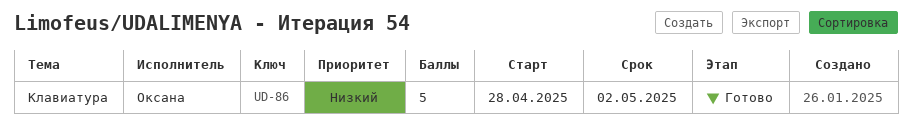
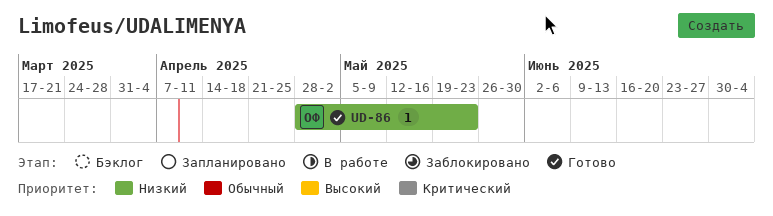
UD-86, estimate: 5 -> 1
UD-86, due: May 2 -> May 23

